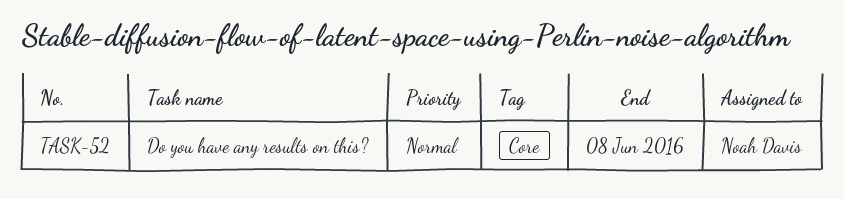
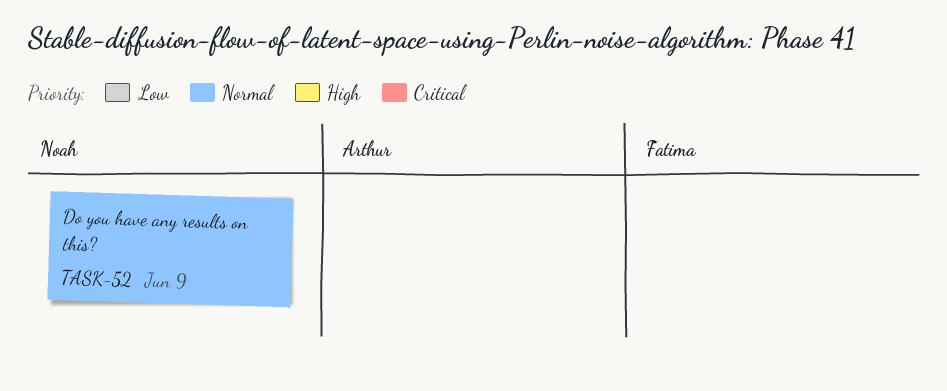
TASK-52, due: Jun 8 -> Jun 9

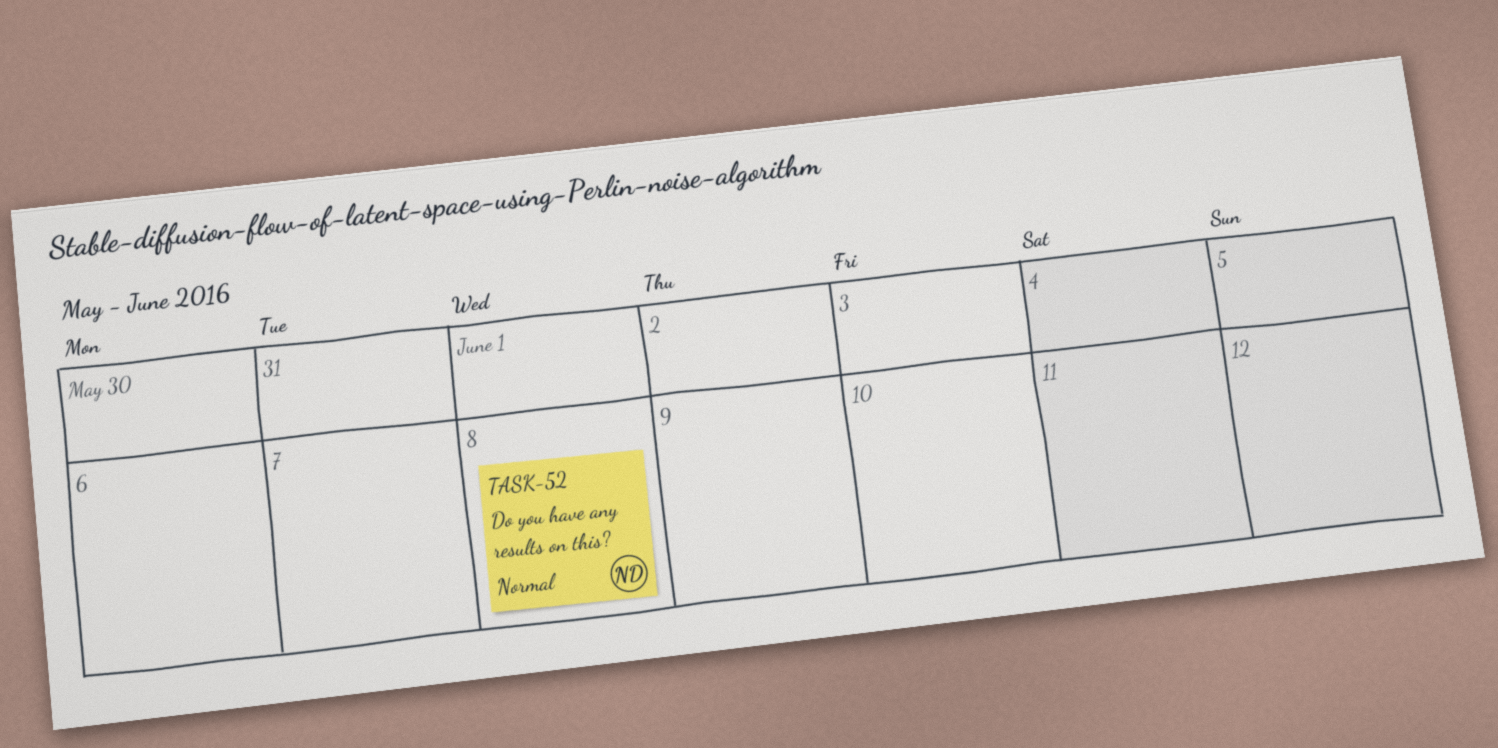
TASK-52, due: Jun 9 -> Jun 8

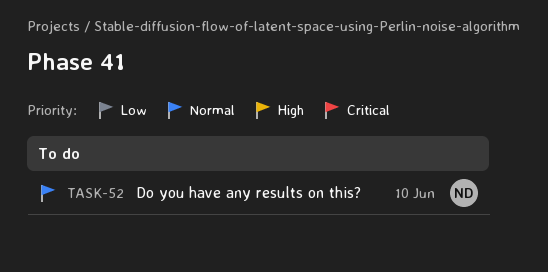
TASK-52, due: Jun 8 -> Jun 10

